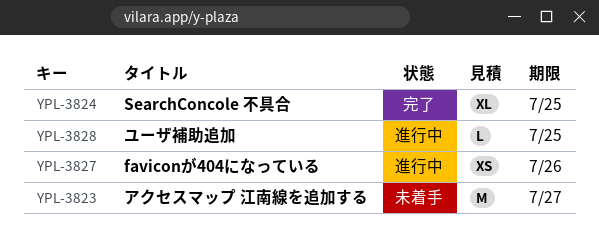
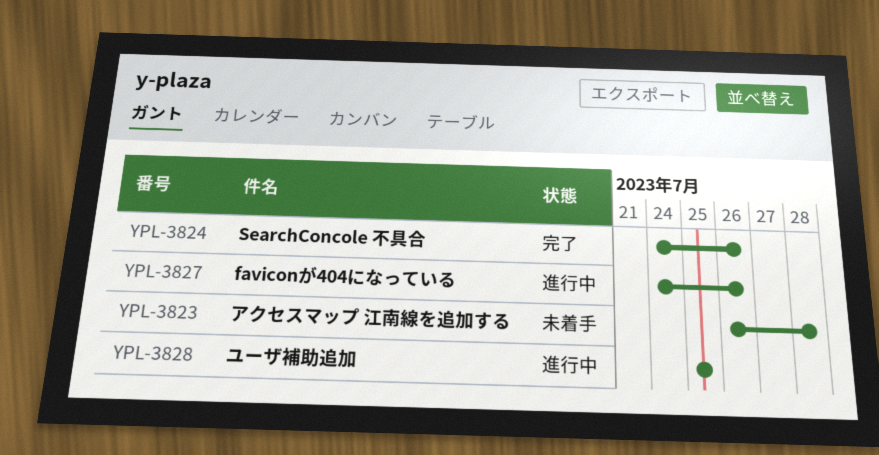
YPL-3823, due: Jul 27 -> Jul 28
YPL-3824, due: Jul 25 -> Jul 26

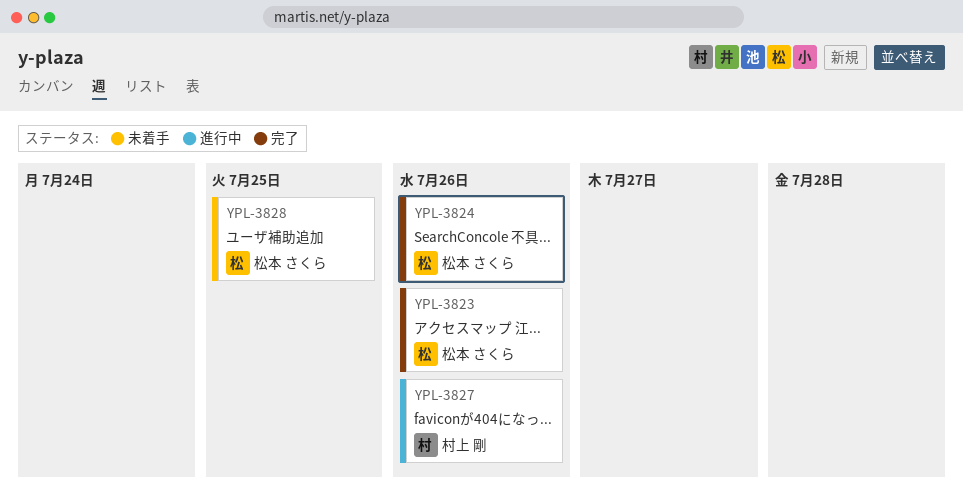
YPL-3823, status: 未着手 -> 完了
YPL-3823, due: Jul 28 -> Jul 26
YPL-3828, status: 進行中 -> 未着手

